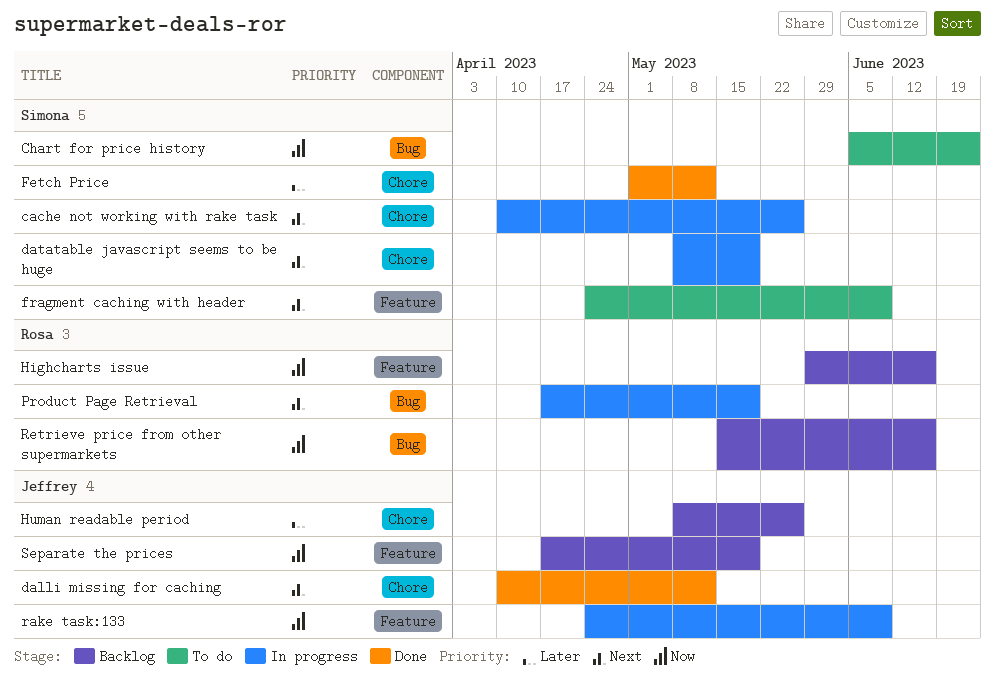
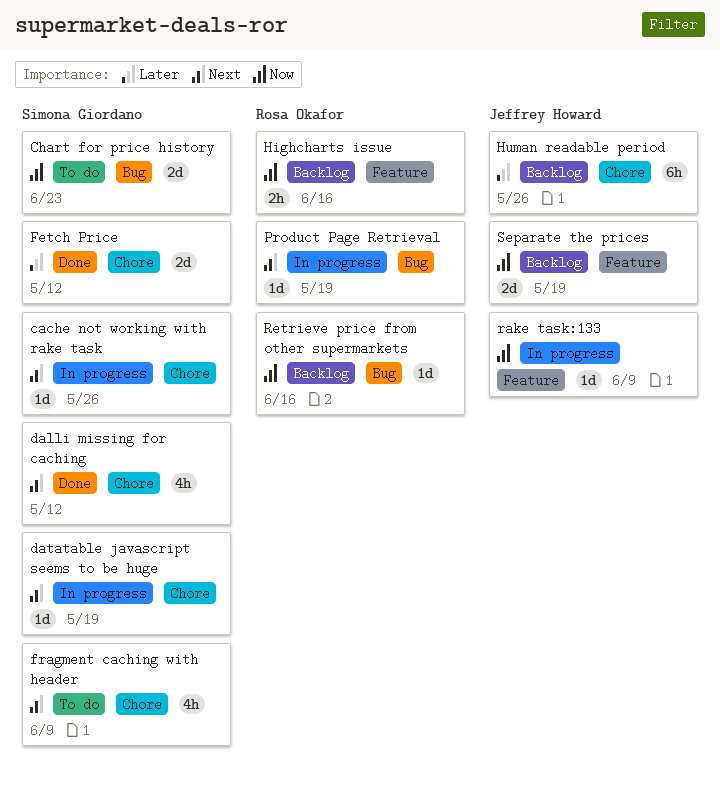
dalli missing for caching, owner: Jeffrey Howard -> Simona Giordano
fragment caching with header, label: Feature -> Chore

